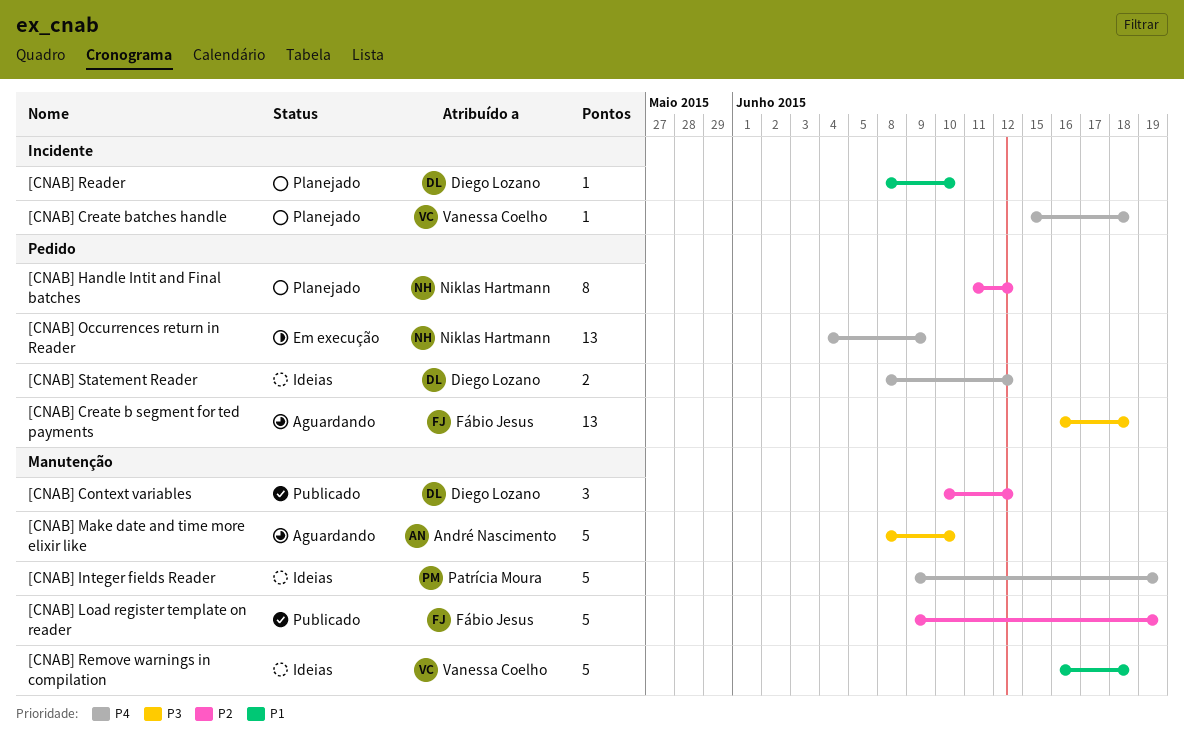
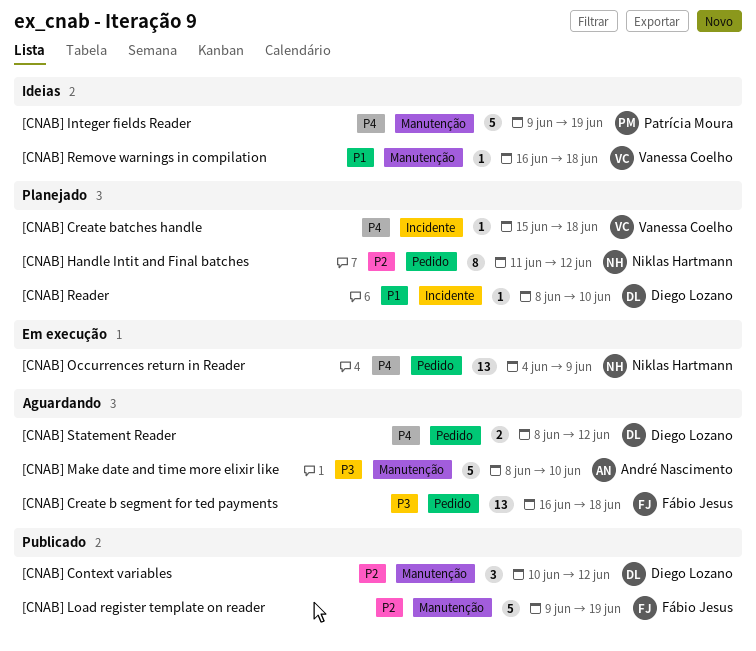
[CNAB] Remove warnings in compilation, estimate: 5 -> 1
[CNAB] Statement Reader, status: Ideias -> Aguardando

